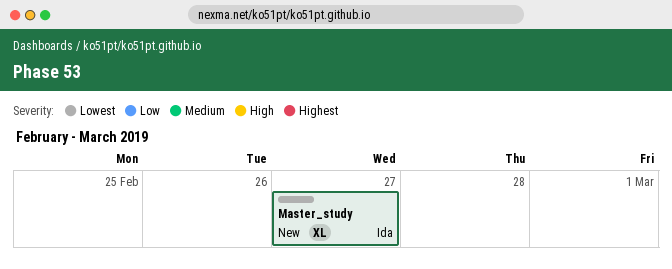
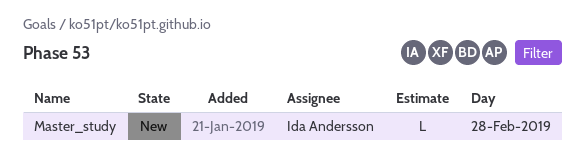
Master_study, estimate: XL -> L
Master_study, day: Feb 27 -> Feb 28

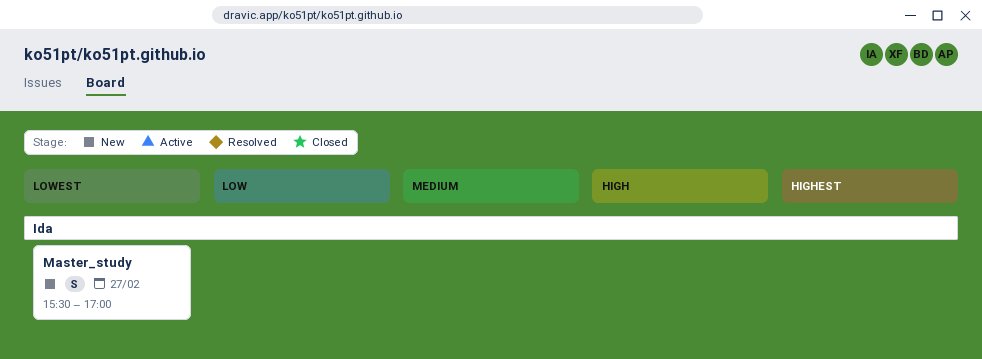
Master_study, estimate: L -> S
Master_study, day: Feb 28 -> Feb 27

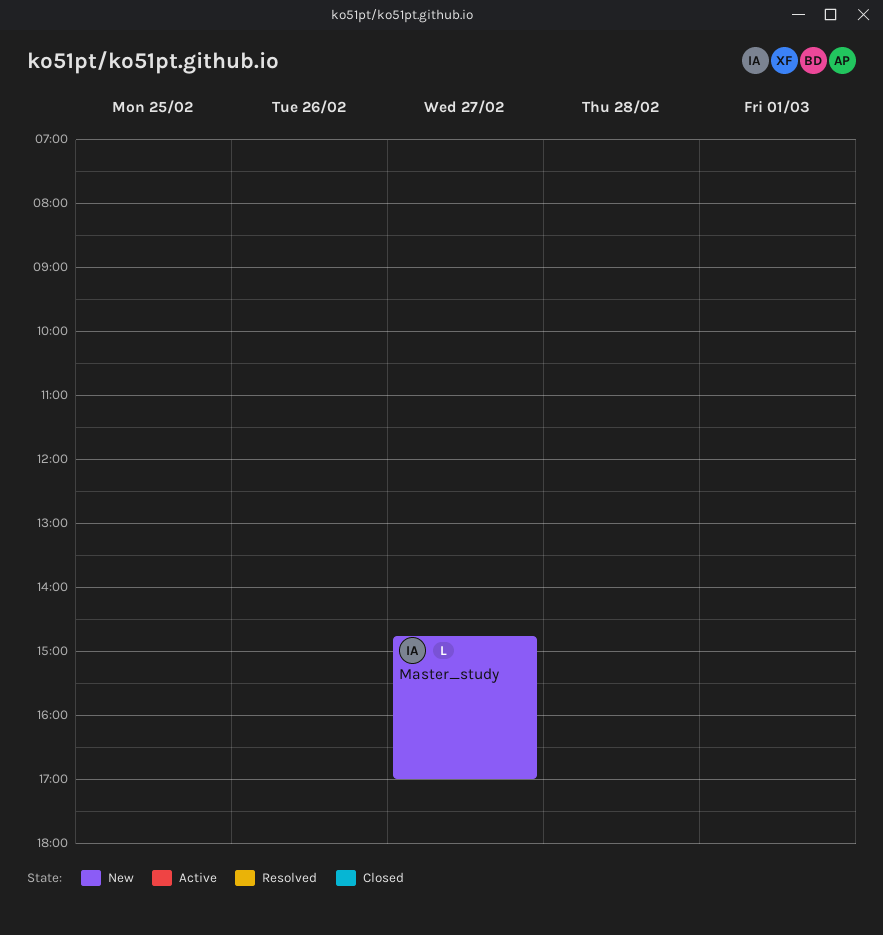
Master_study, estimate: S -> L
Master_study, begins: 15:30 -> 14:45

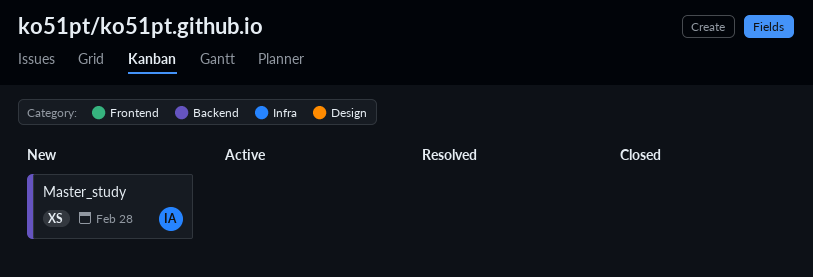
Master_study, estimate: L -> XS
Master_study, day: Feb 27 -> Feb 28

